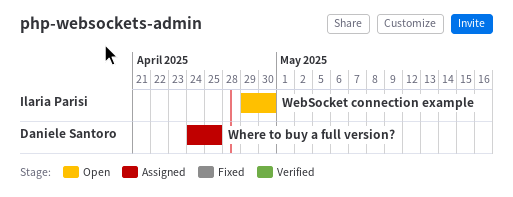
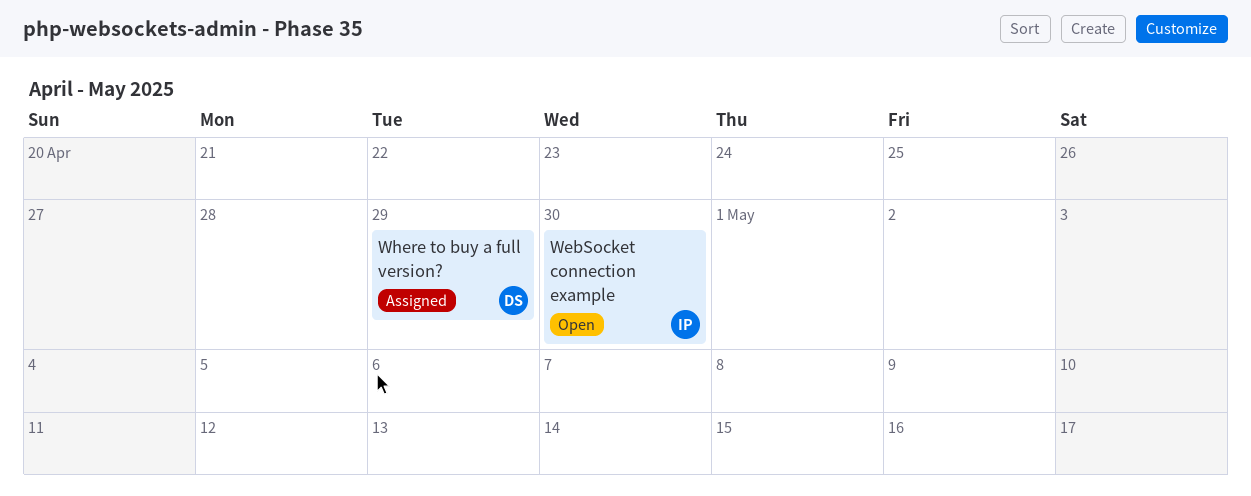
Where to buy a full version?, due: Apr 25 -> Apr 29

